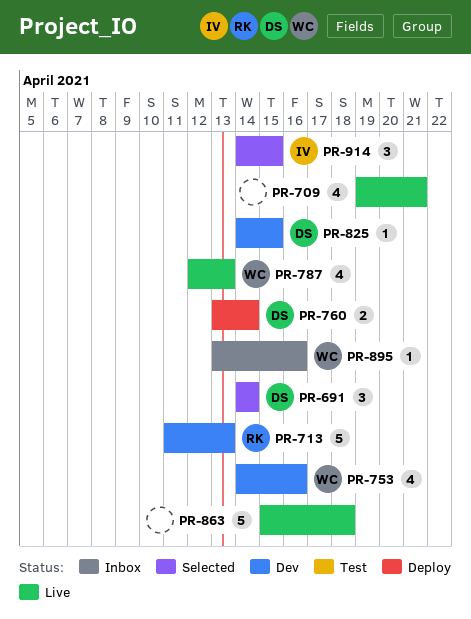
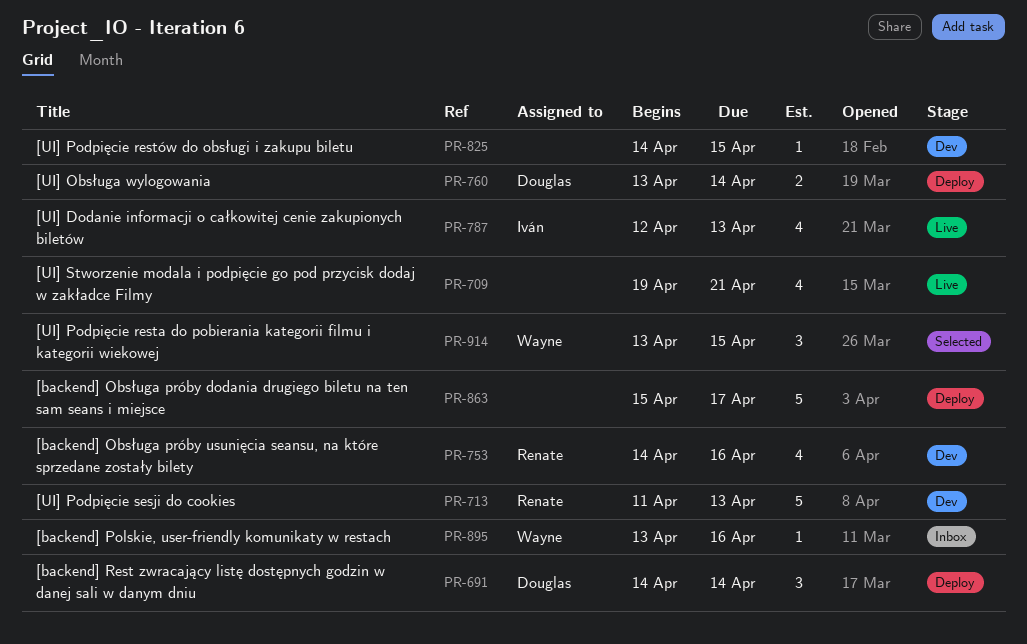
PR-691, status: Selected -> Deploy
PR-753, owner: Wayne -> Renate
PR-787, owner: Wayne -> Iván
PR-825, owner: Douglas -> none
PR-863, status: Live -> Deploy
PR-863, due: Apr 18 -> Apr 17
PR-914, owner: Iván -> Wayne
PR-914, start: Apr 14 -> Apr 13

